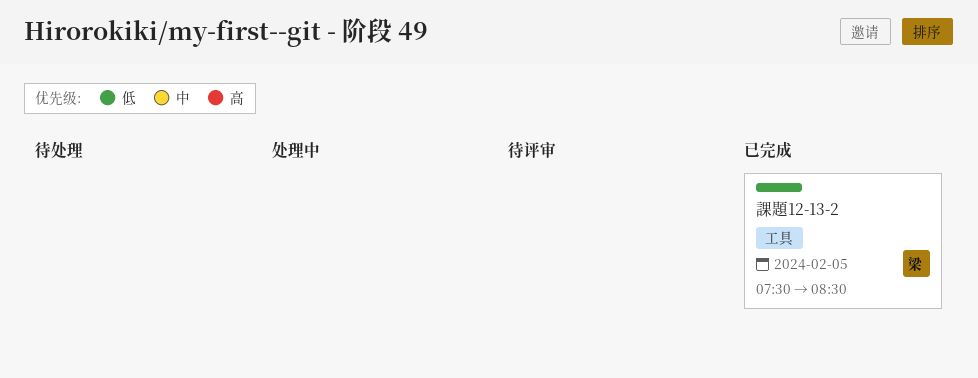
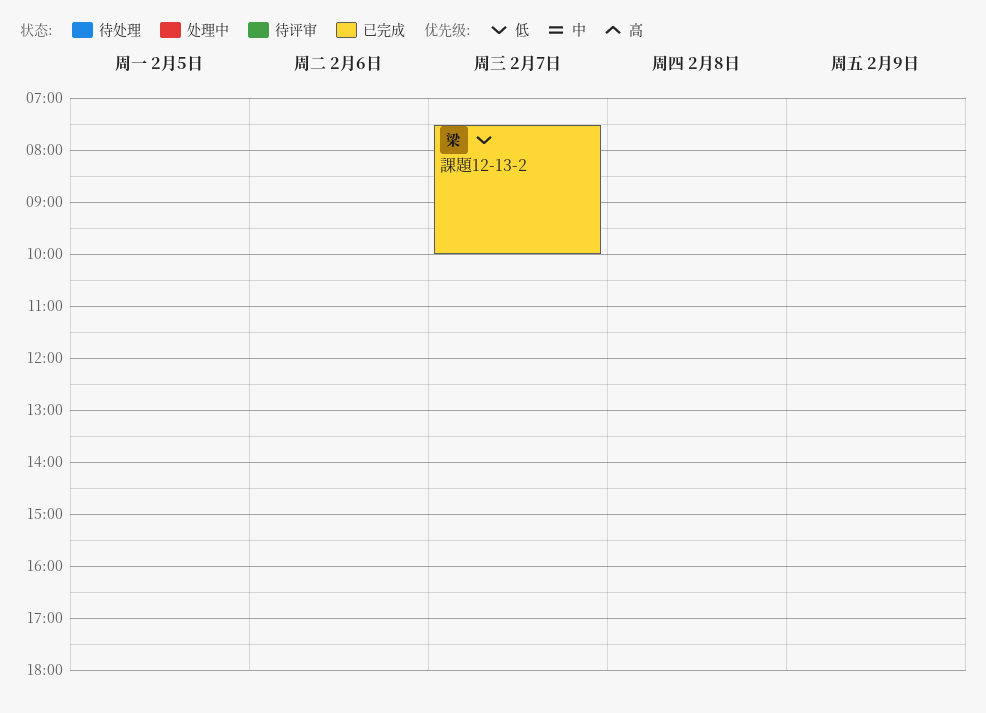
課題12-13-2, day: Feb 5 -> Feb 7
課題12-13-2, ends: 08:30 -> 10:00

